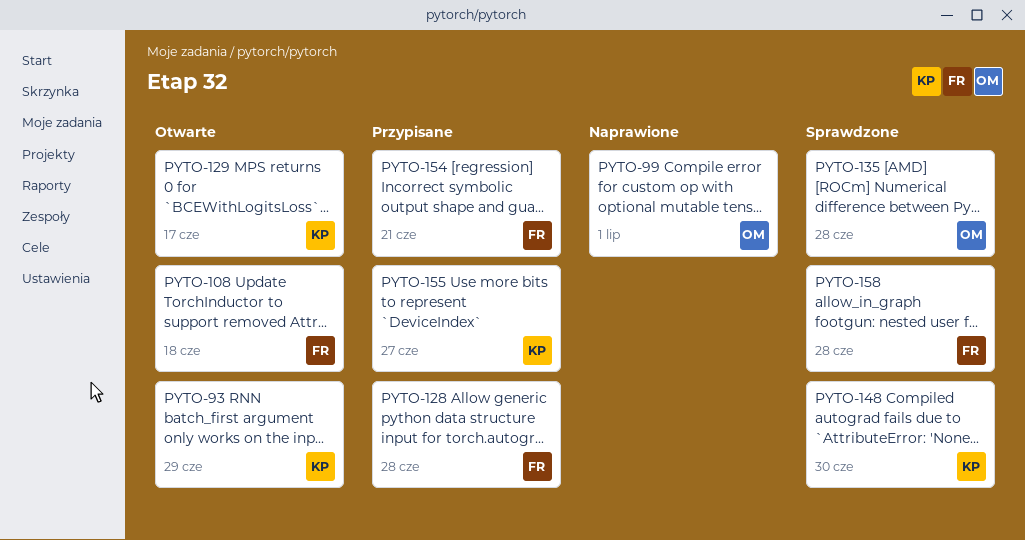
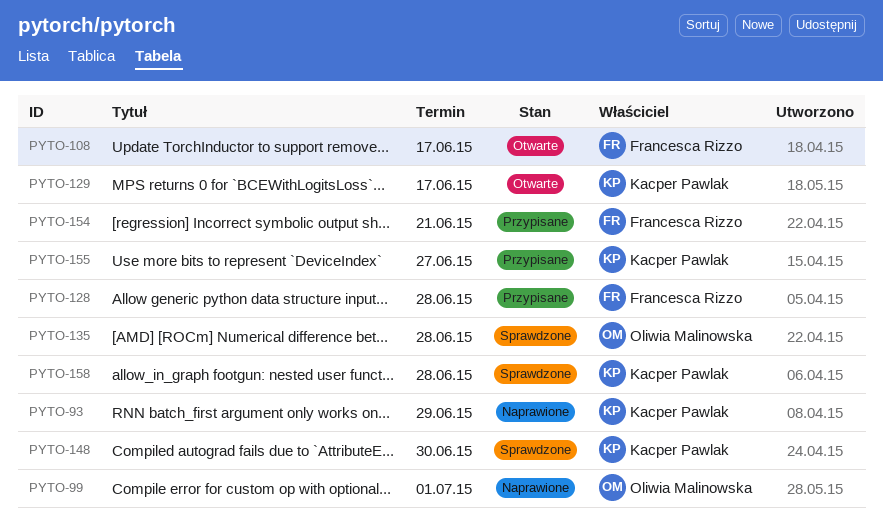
PYTO-93, status: Otwarte -> Naprawione
PYTO-108, due: Jun 18 -> Jun 17
PYTO-158, owner: Francesca Rizzo -> Kacper Pawlak

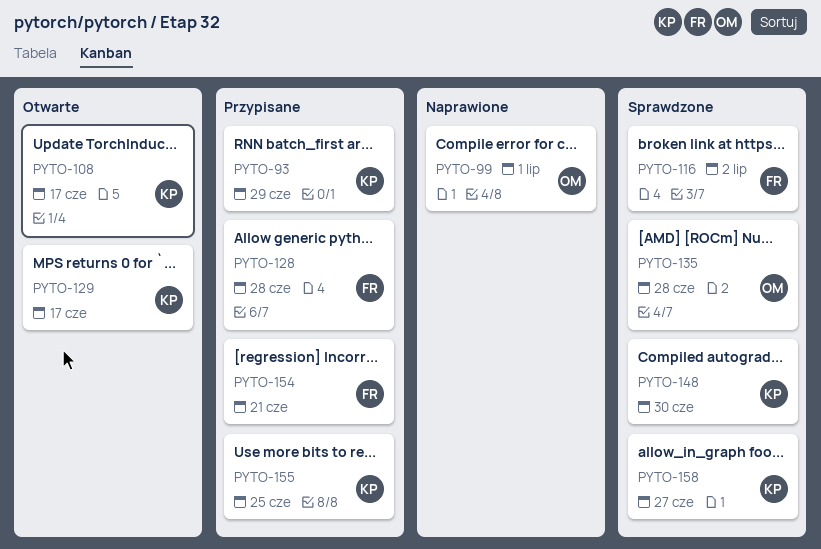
PYTO-93, status: Naprawione -> Przypisane
PYTO-108, owner: Francesca Rizzo -> Kacper Pawlak
PYTO-116: none -> present
PYTO-155, due: Jun 27 -> Jun 25
PYTO-158, due: Jun 28 -> Jun 27

